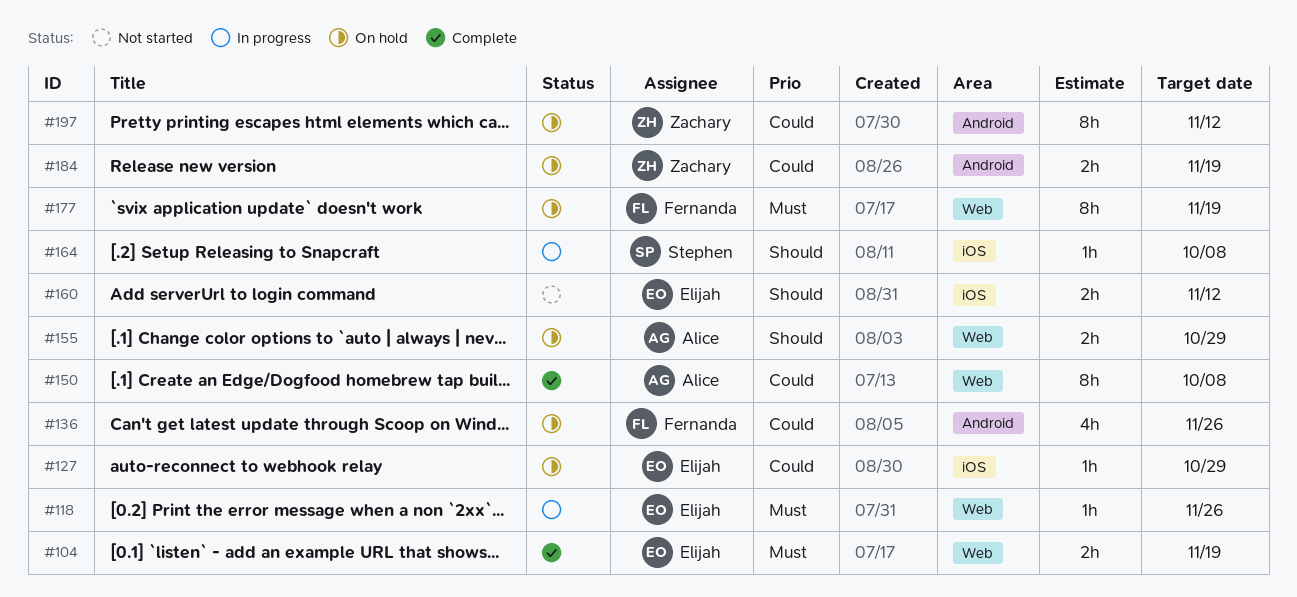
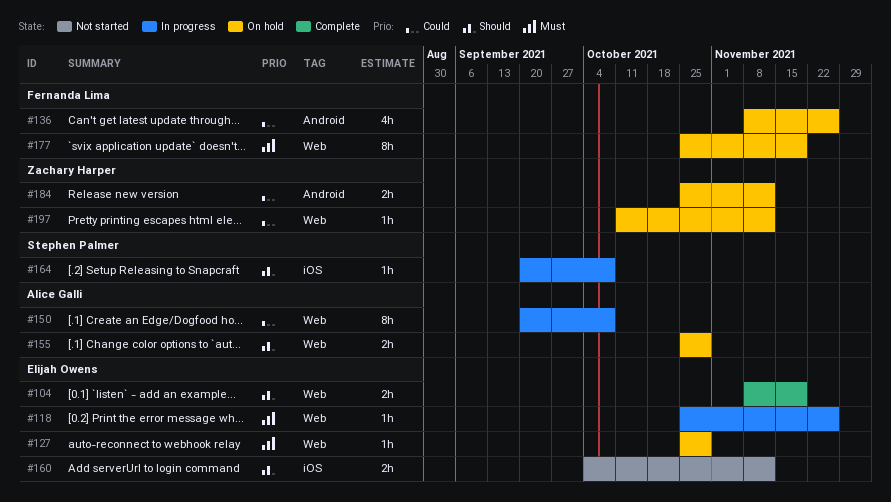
#104, priority: Must -> Should
#127, priority: Could -> Must
#127, label: iOS -> Web
#150, status: Complete -> In progress
#184, due: Nov 19 -> Nov 12
#197, label: Android -> Web
#197, estimate: 8h -> 1h

